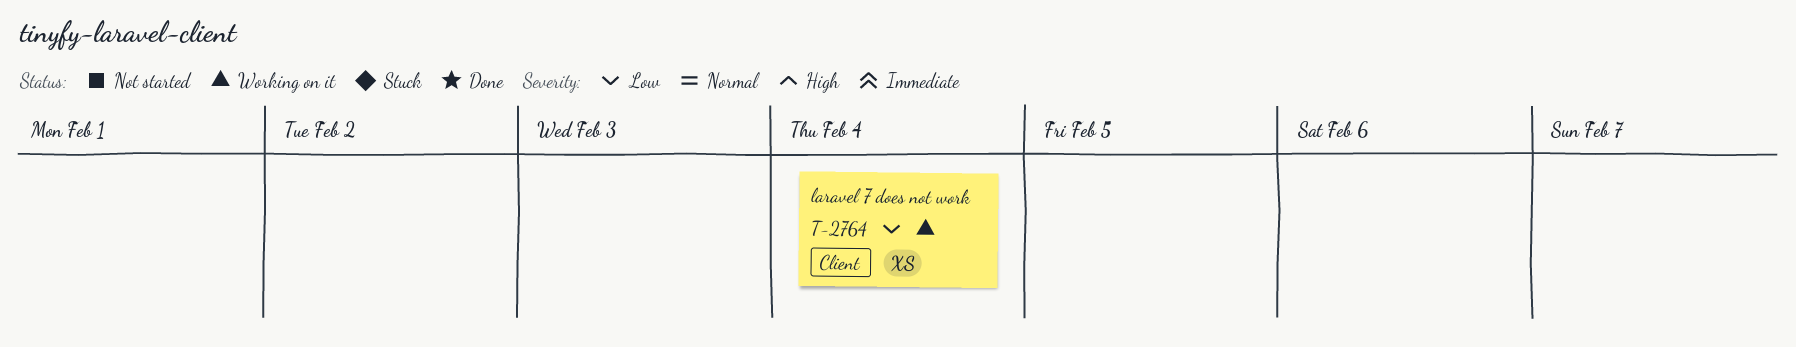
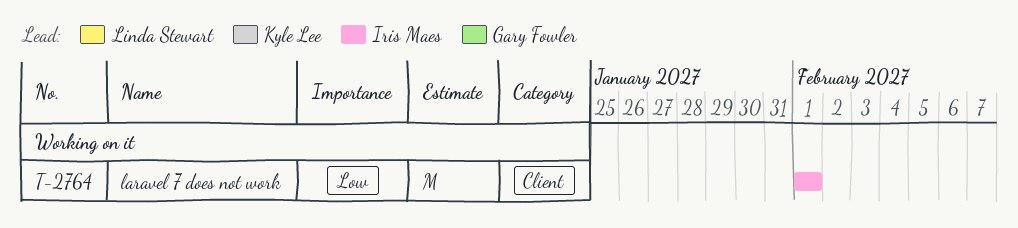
T-2764, estimate: XS -> M
T-2764, due: Feb 4 -> Feb 1

